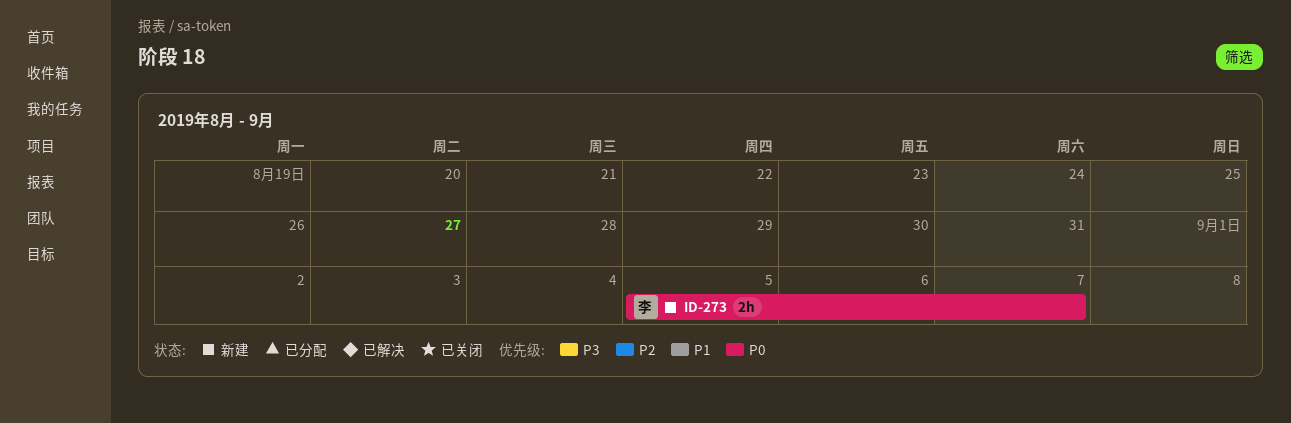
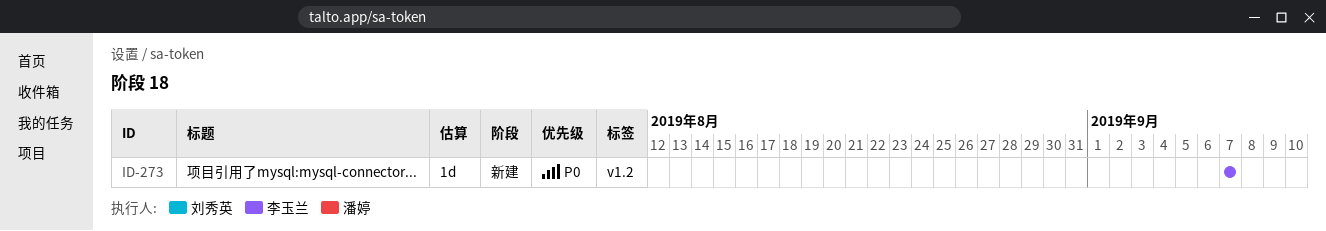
ID-273, estimate: 2h -> 1d
ID-273, start: Sep 5 -> Sep 7

